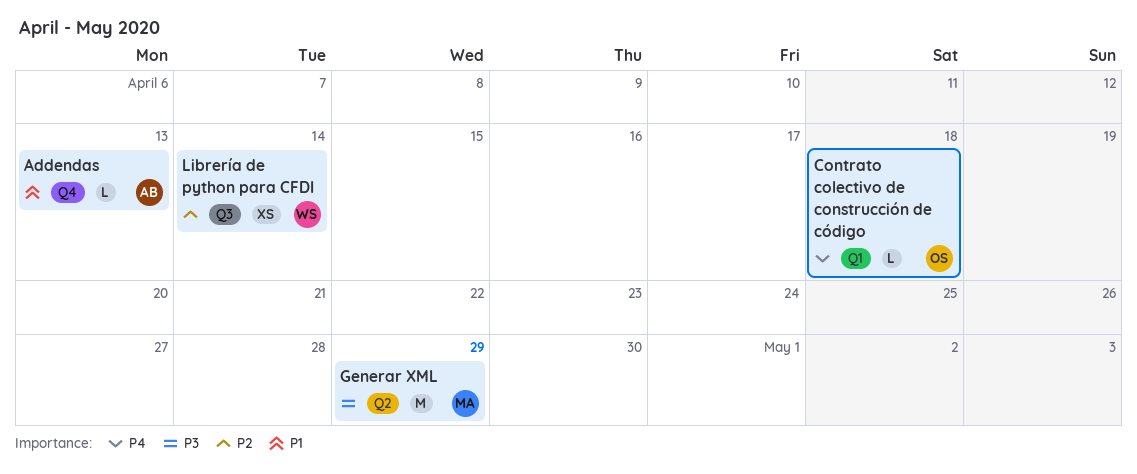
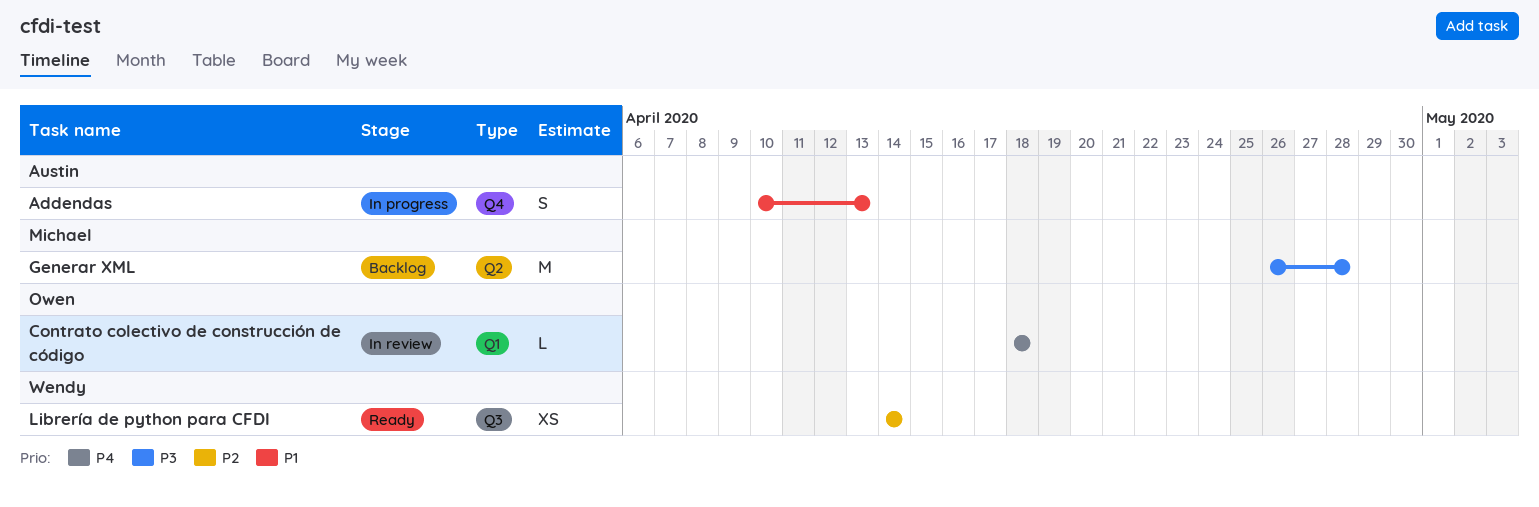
Addendas, estimate: L -> S
Generar XML, due: Apr 29 -> Apr 28

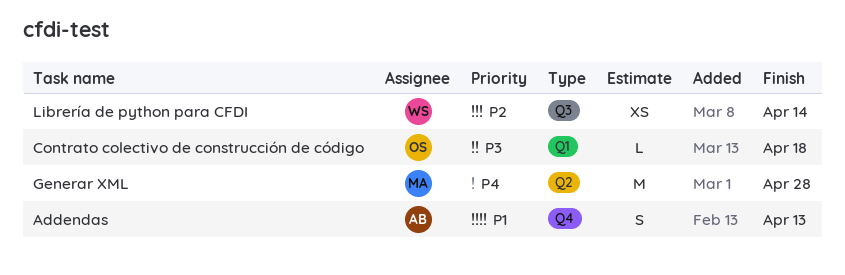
Contrato colectivo de construcción de código, priority: P4 -> P3
Generar XML, priority: P3 -> P4

